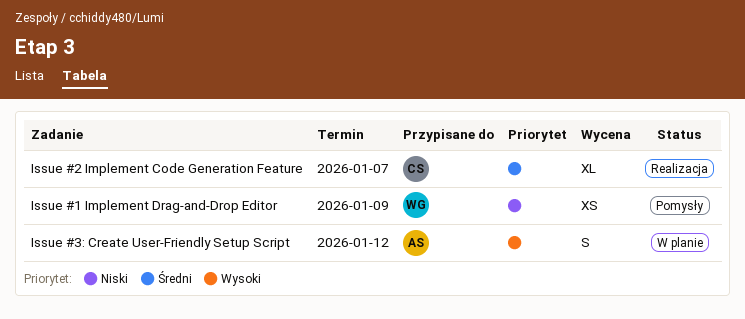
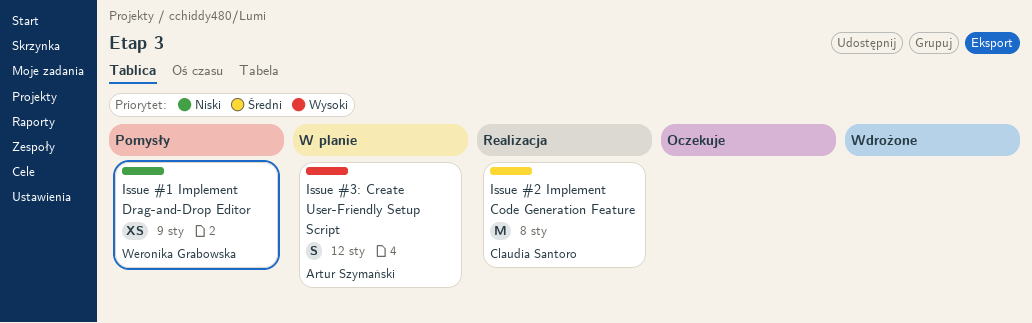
Issue #2 Implement Code Generation Feature, estimate: XL -> M
Issue #2 Implement Code Generation Feature, due: Jan 7 -> Jan 8

